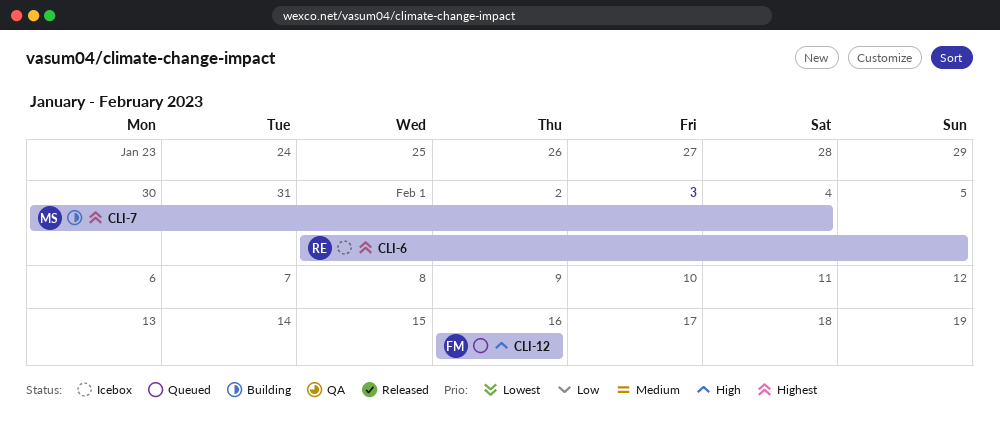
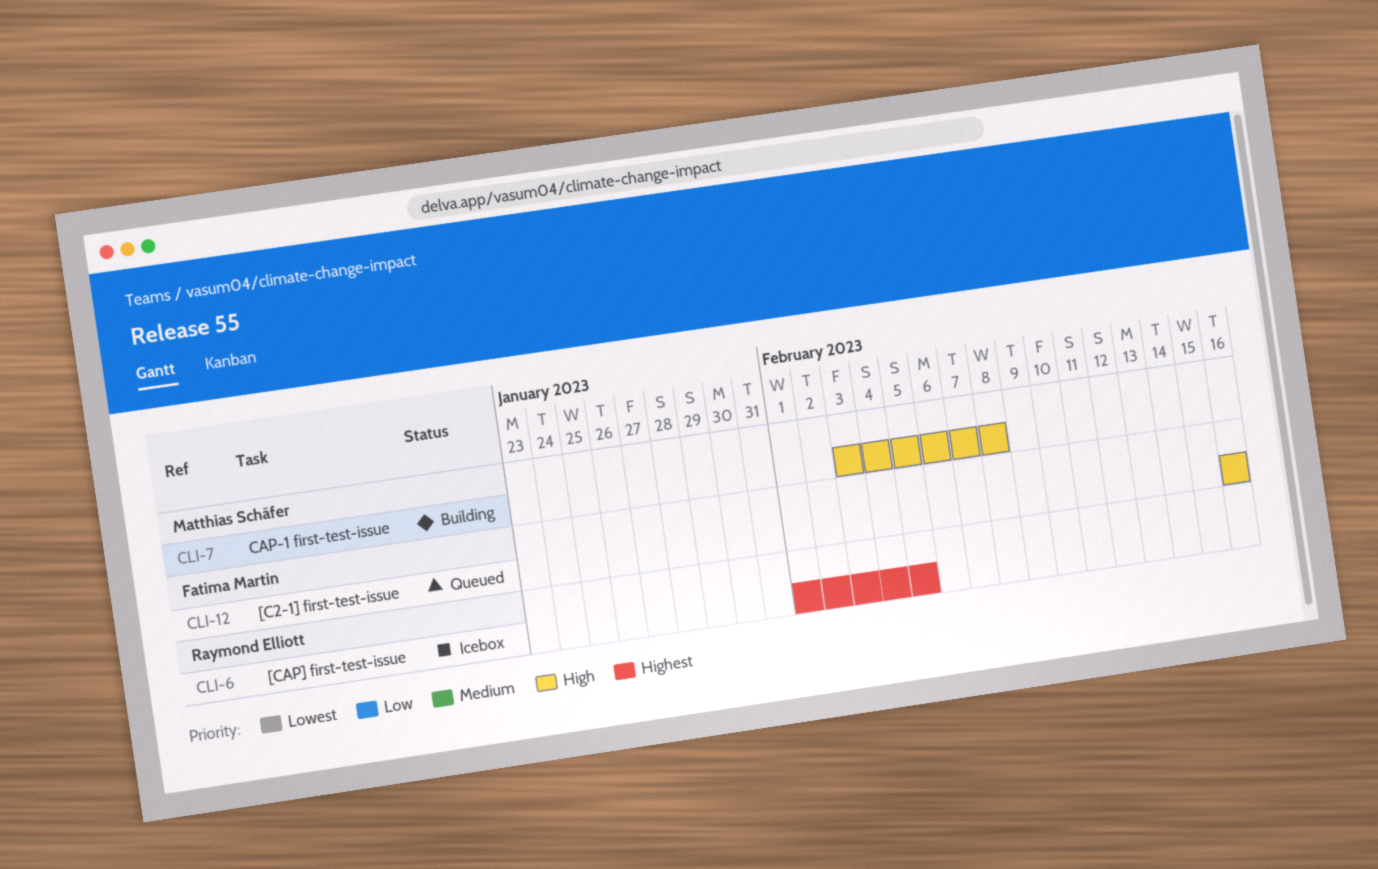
CLI-7, priority: Highest -> High
CLI-7, start: Jan 30 -> Feb 3
CLI-7, due: Feb 4 -> Feb 8

